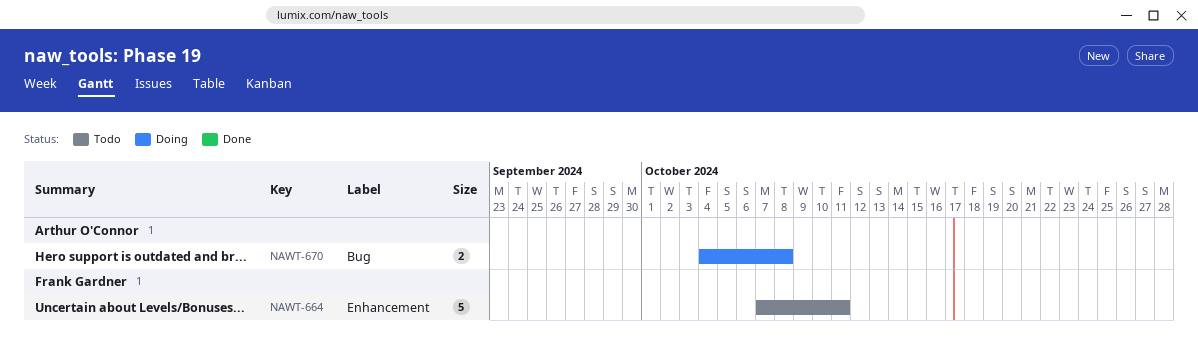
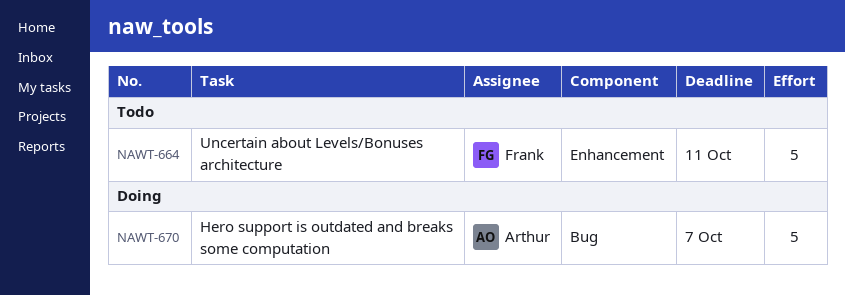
NAWT-670, estimate: 2 -> 5
NAWT-670, due: Oct 8 -> Oct 7

